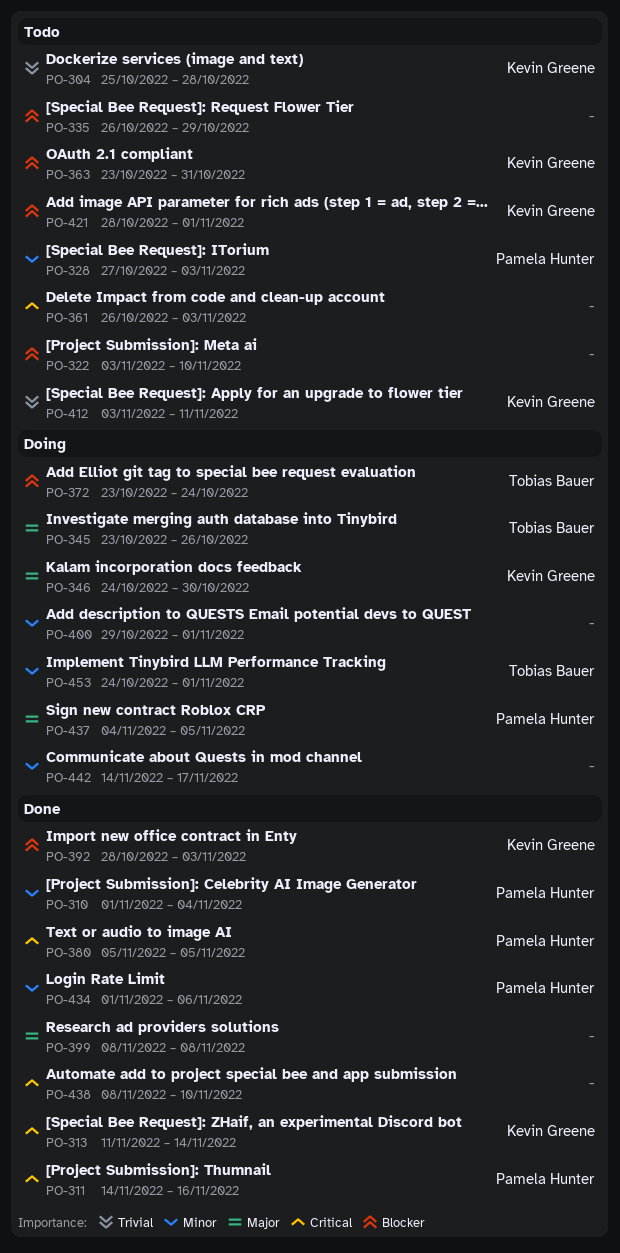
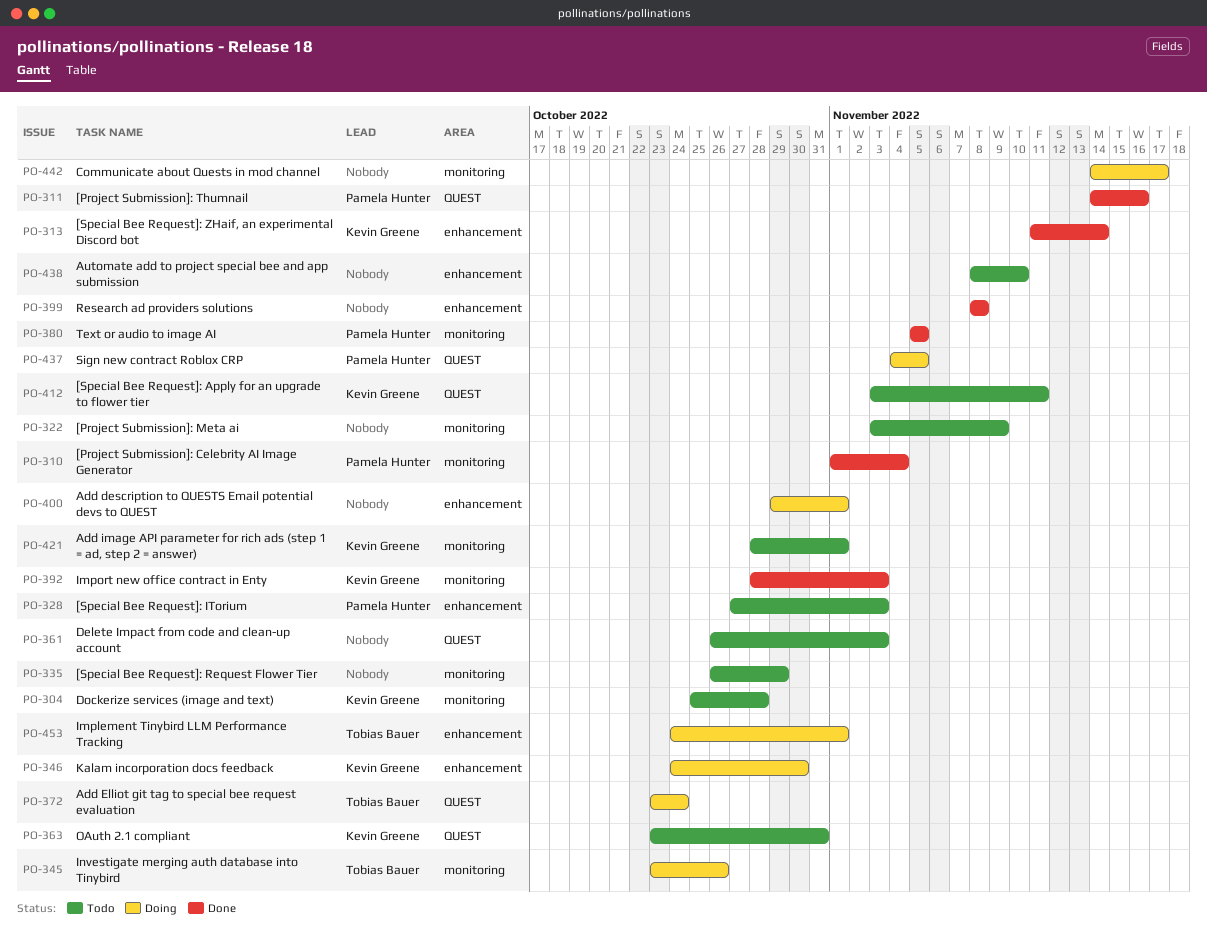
PO-322, due: Nov 10 -> Nov 9
PO-434: present -> none
PO-438, status: Done -> Todo

